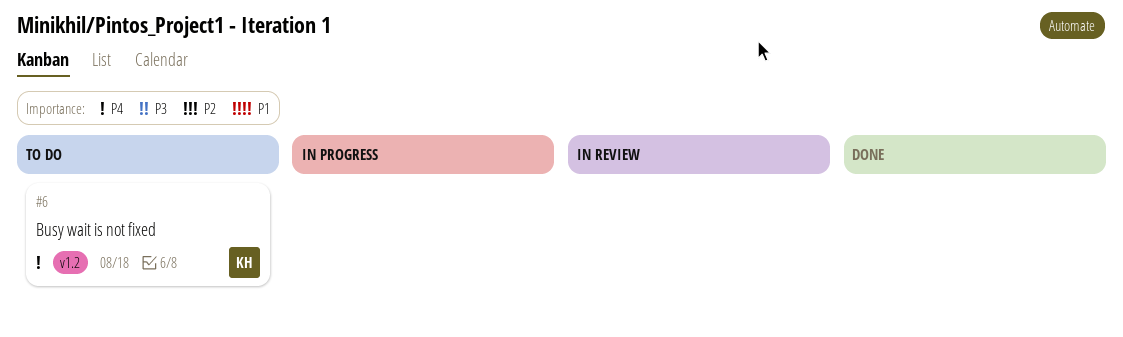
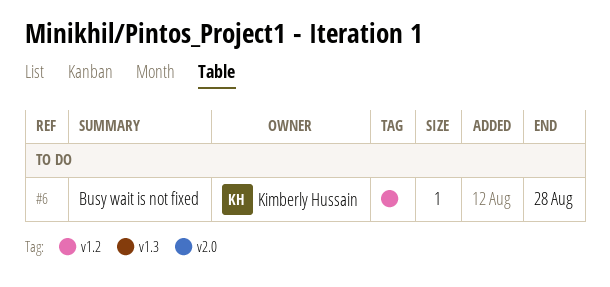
#6, due: Aug 18 -> Aug 28

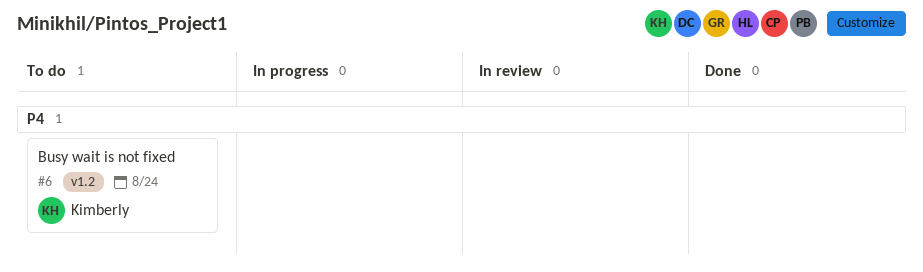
#6, due: Aug 28 -> Aug 24

